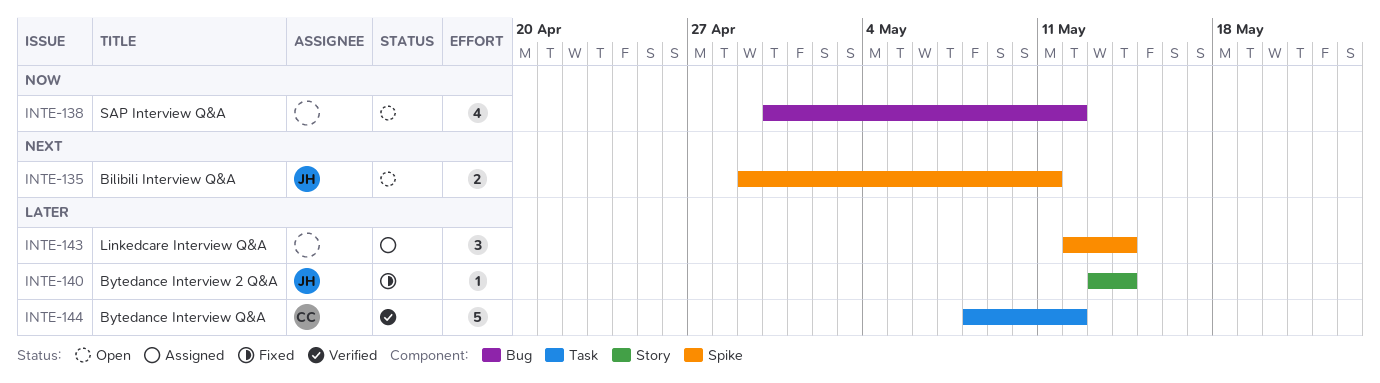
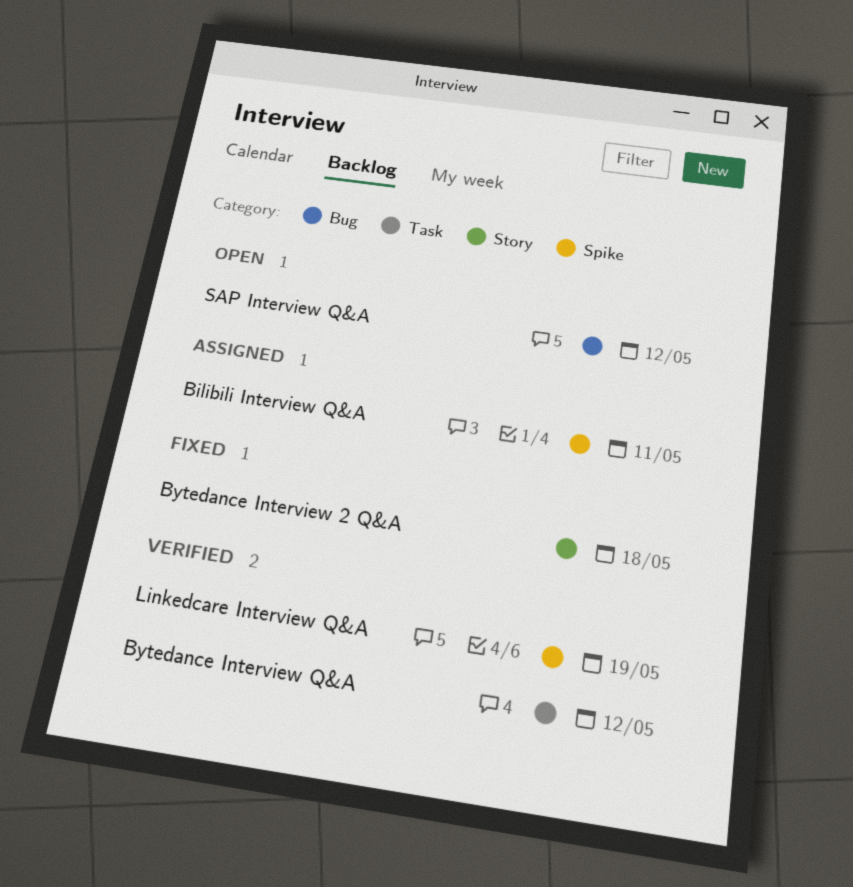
Bilibili Interview Q&A, status: Open -> Assigned
Bytedance Interview 2 Q&A, due: May 14 -> May 18
Linkedcare Interview Q&A, status: Assigned -> Verified
Linkedcare Interview Q&A, due: May 14 -> May 19

